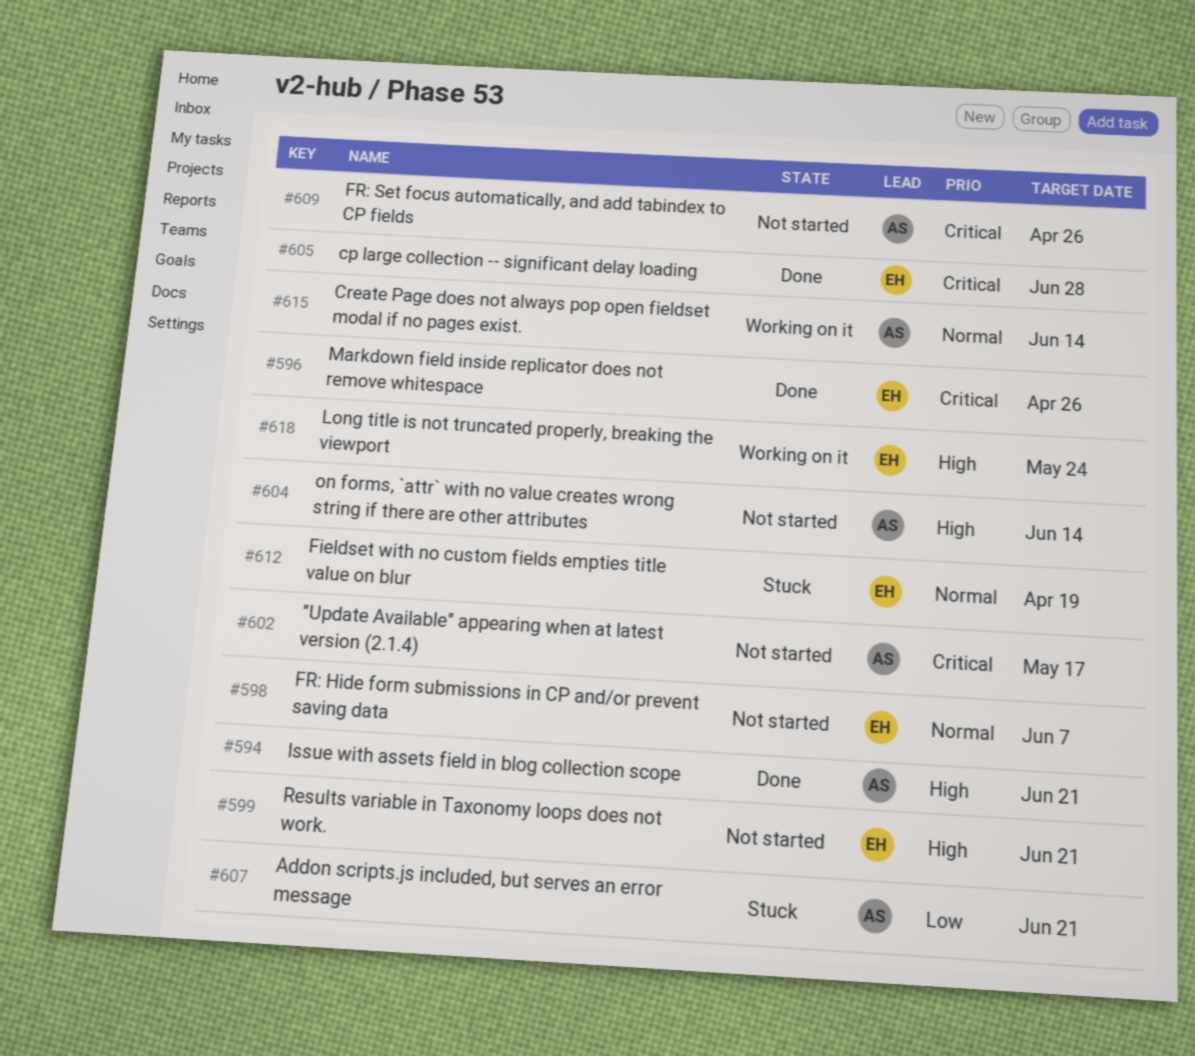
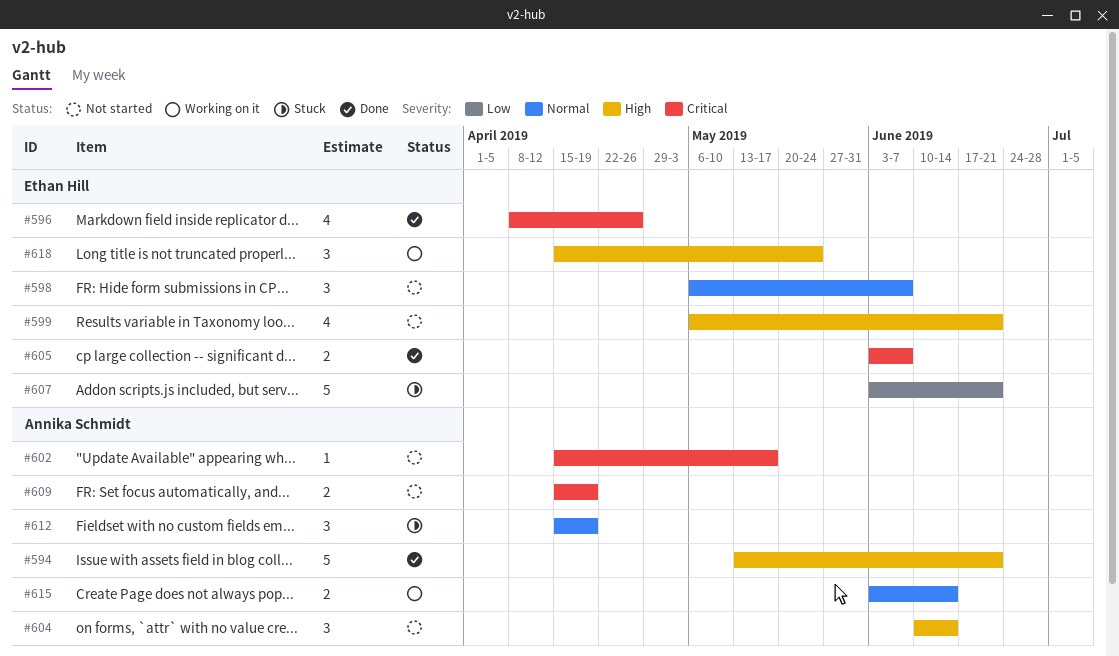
#605, due: Jun 28 -> Jun 7
#607, owner: Annika Schmidt -> Ethan Hill
#609, due: Apr 26 -> Apr 19
#612, owner: Ethan Hill -> Annika Schmidt

